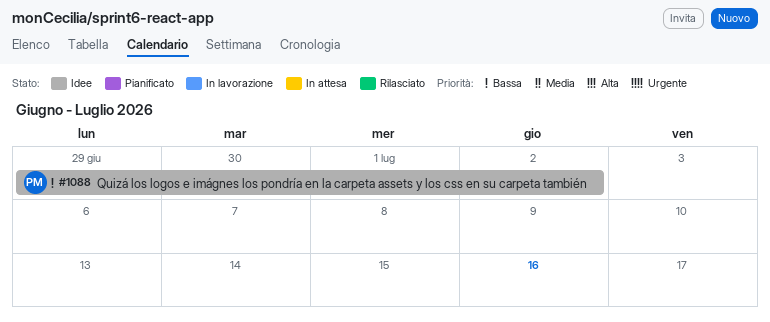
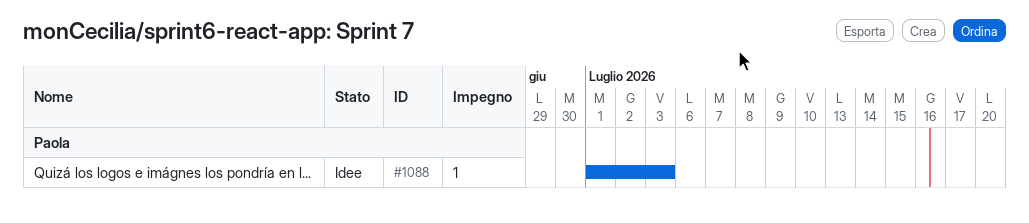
#1088, start: Jun 29 -> Jul 1
#1088, due: Jul 2 -> Jul 3

